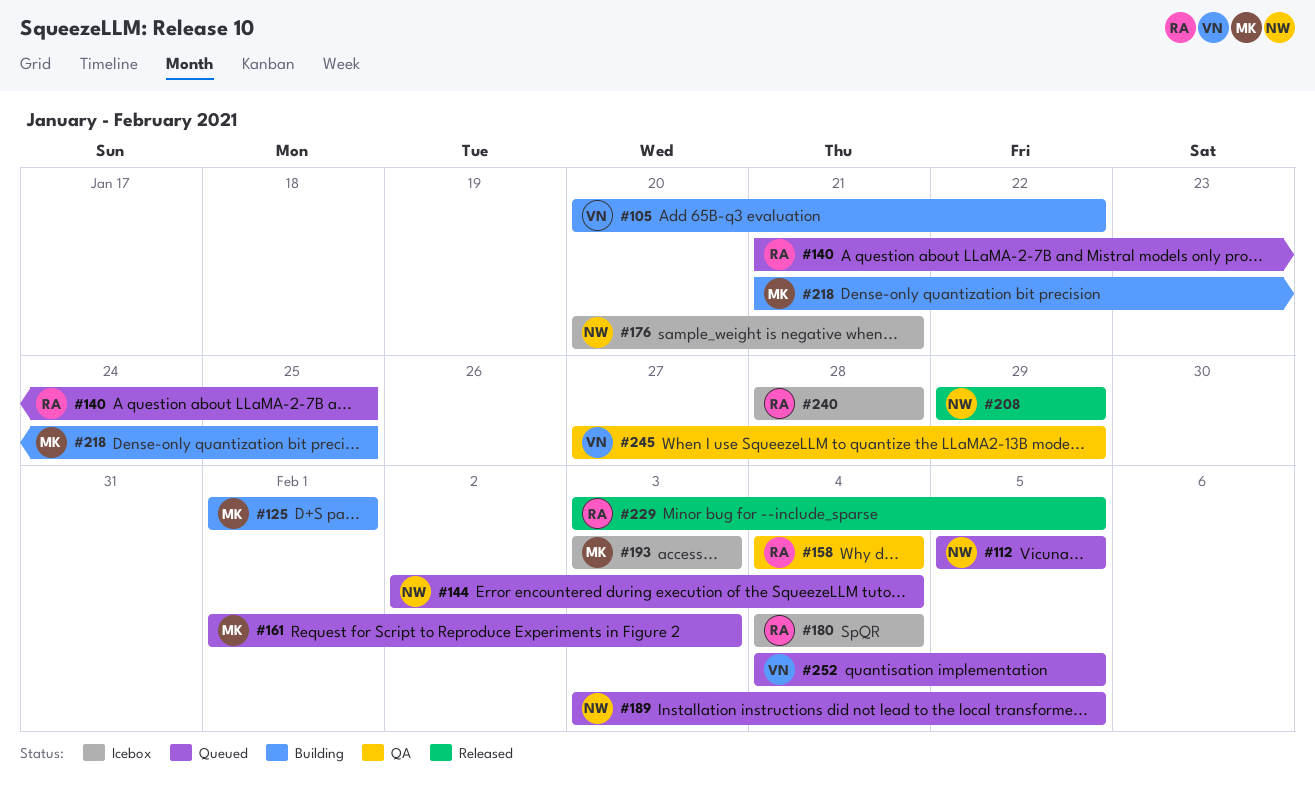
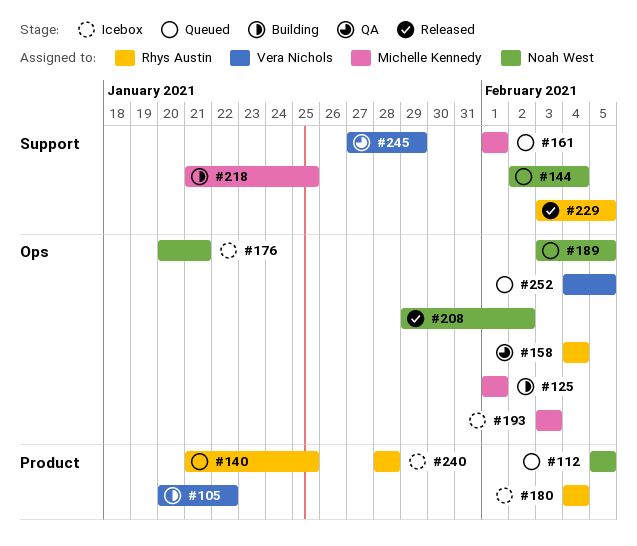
#161, due: Feb 3 -> Feb 1
#208, due: Jan 29 -> Feb 2

